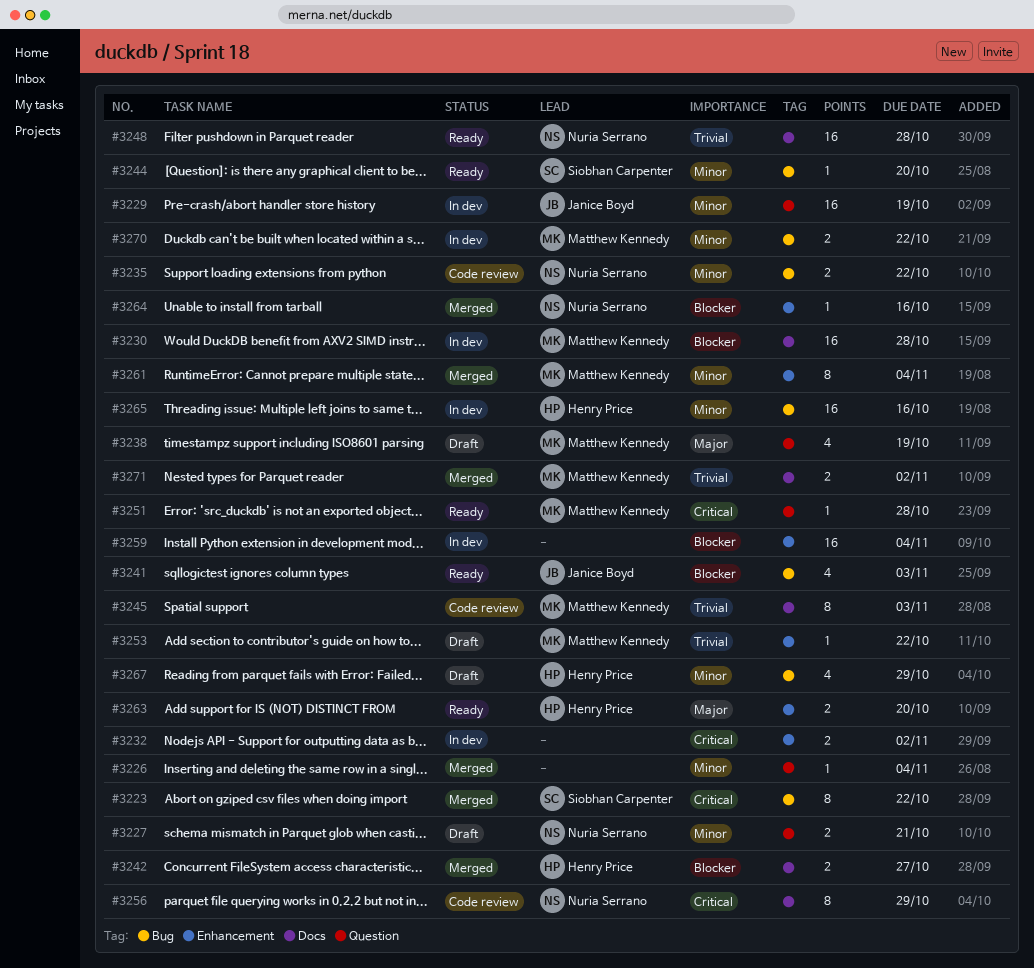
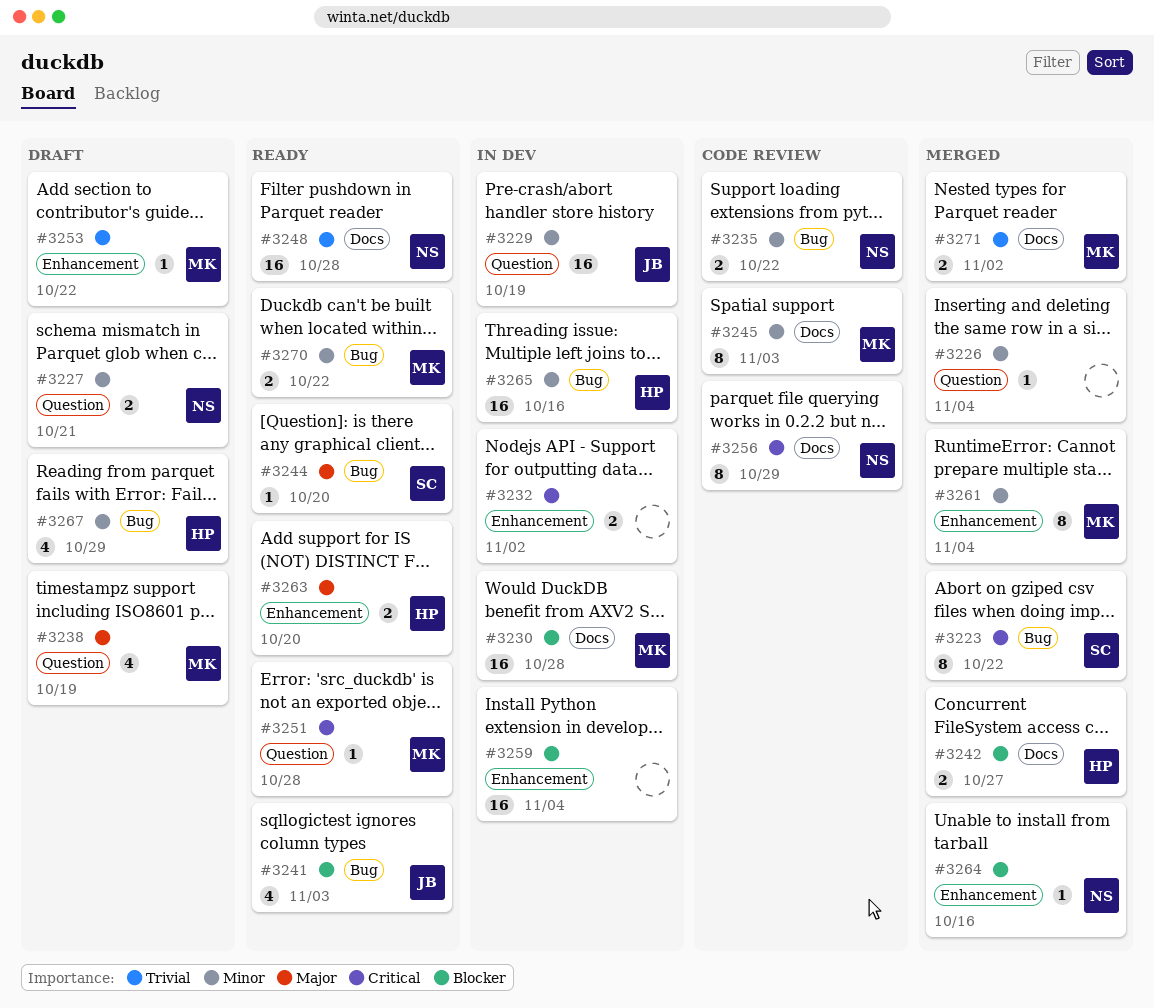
#3244, priority: Minor -> Major
#3245, priority: Trivial -> Minor
#3270, status: In dev -> Ready

